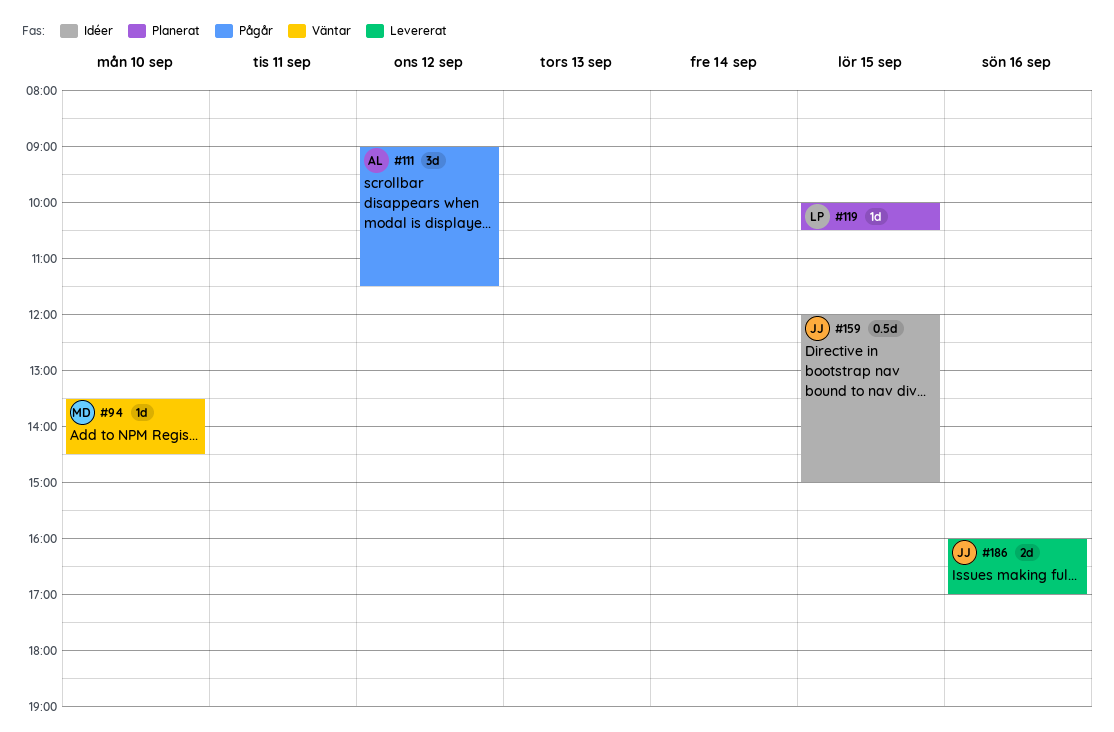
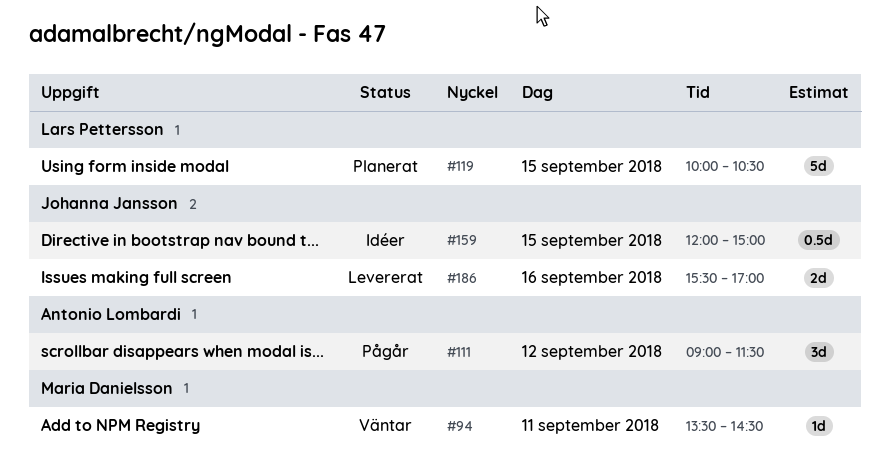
#94, day: Sep 10 -> Sep 11
#119, estimate: 1d -> 5d
#186, begins: 16:00 -> 15:30

